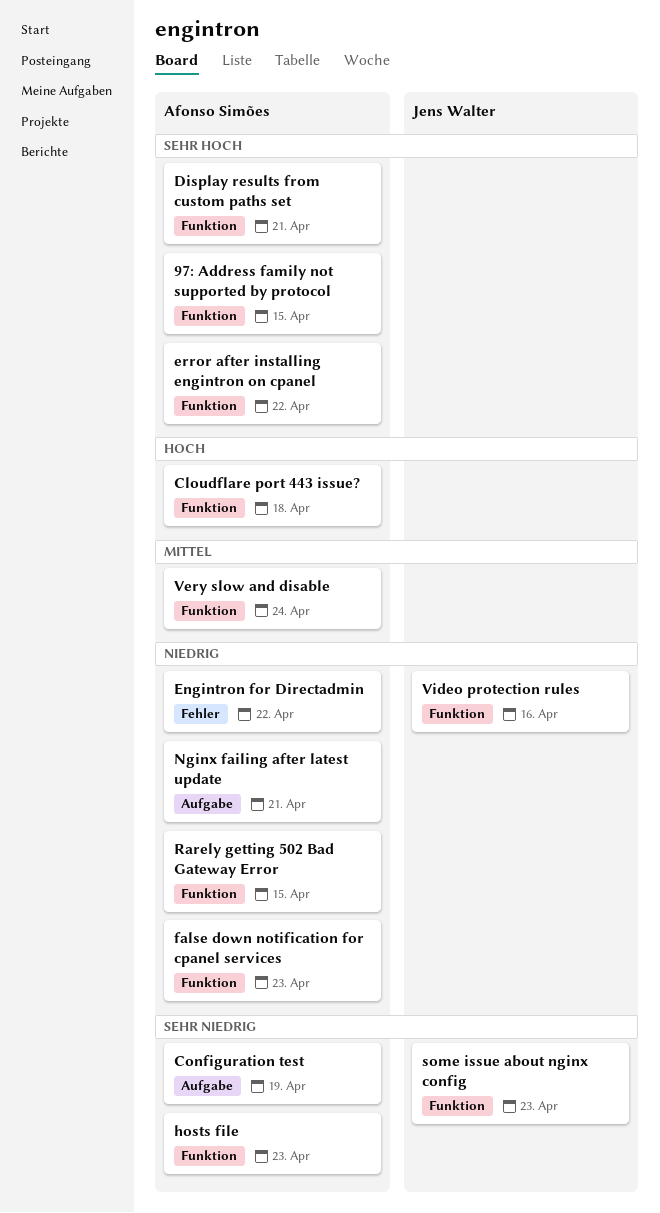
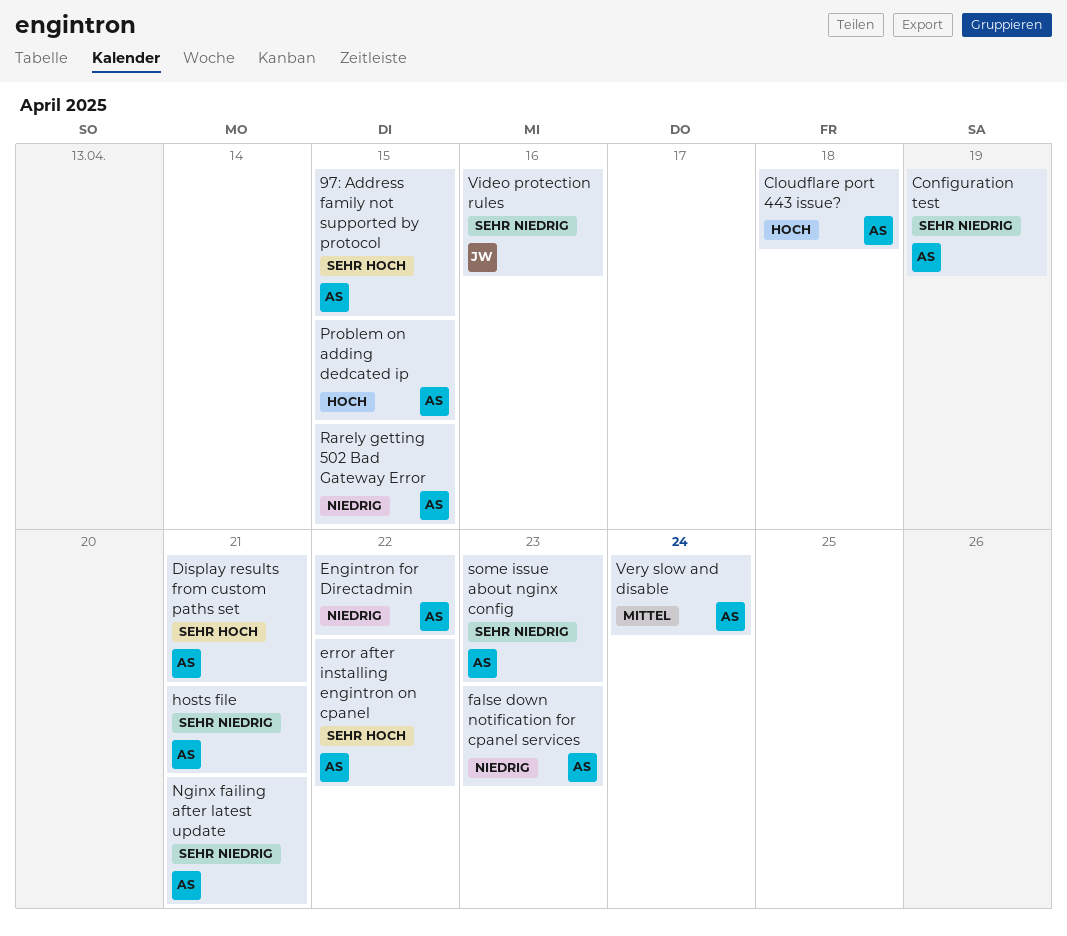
hosts file, due: Apr 23 -> Apr 21
Nginx failing after latest update, priority: Niedrig -> Sehr niedrig
Problem on adding dedcated ip: none -> present
some issue about nginx config, owner: Jens Walter -> Afonso Simões
Video protection rules, priority: Niedrig -> Sehr niedrig

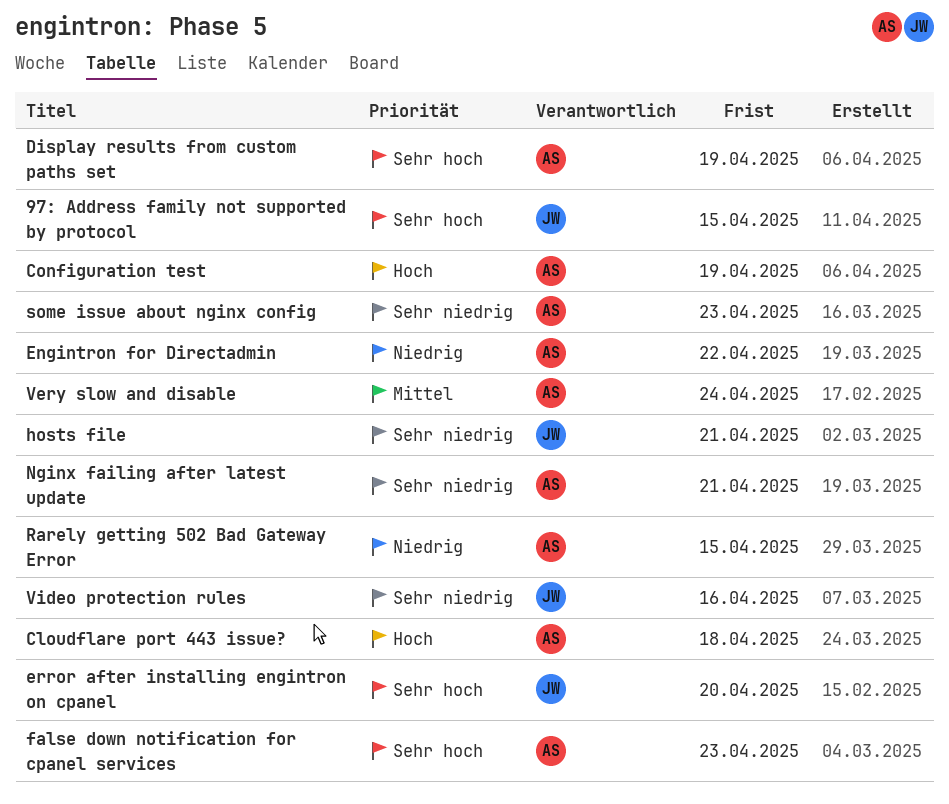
97: Address family not supported by protocol, owner: AS -> JW
Configuration test, priority: Sehr niedrig -> Hoch
Display results from custom paths set, due: Apr 21 -> Apr 19
error after installing engintron on cpanel, owner: AS -> JW
error after installing engintron on cpanel, due: Apr 22 -> Apr 20
false down notification for cpanel services, priority: Niedrig -> Sehr hoch
hosts file, owner: AS -> JW
Problem on adding dedcated ip: present -> none

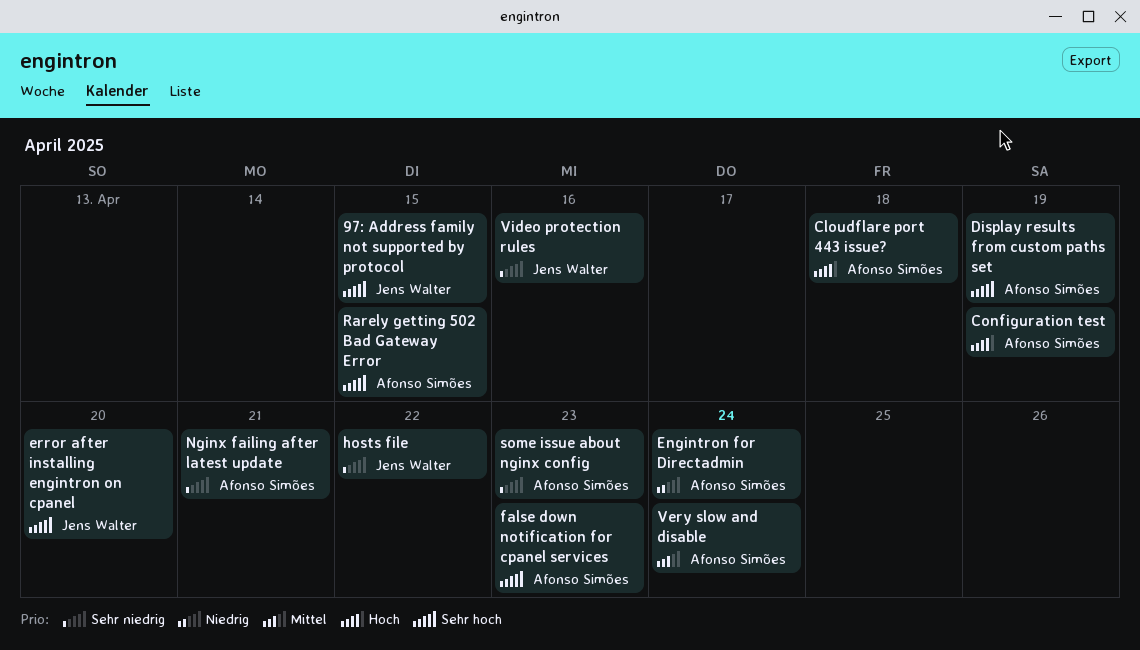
Engintron for Directadmin, due: Apr 22 -> Apr 24
hosts file, due: Apr 21 -> Apr 22
Rarely getting 502 Bad Gateway Error, priority: Niedrig -> Sehr hoch

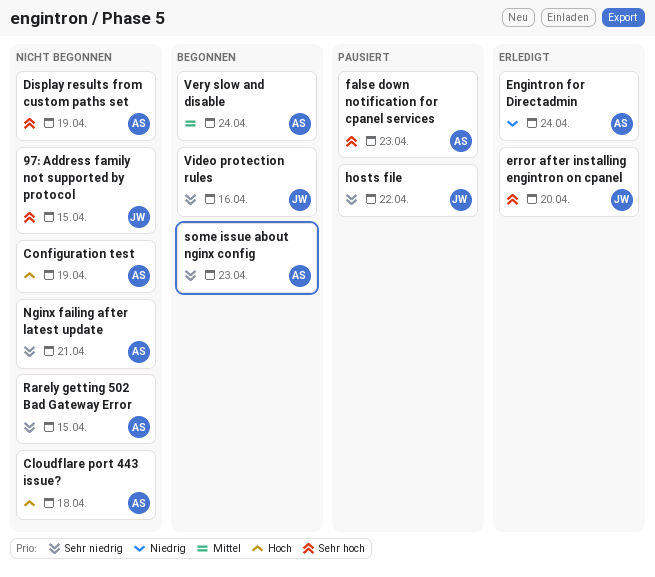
Rarely getting 502 Bad Gateway Error, priority: Sehr hoch -> Sehr niedrig

